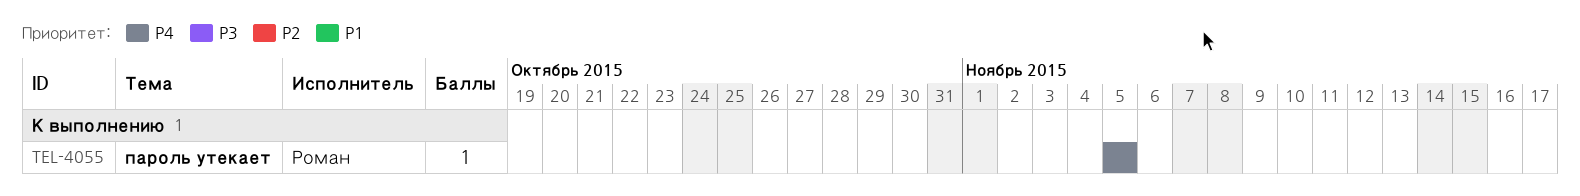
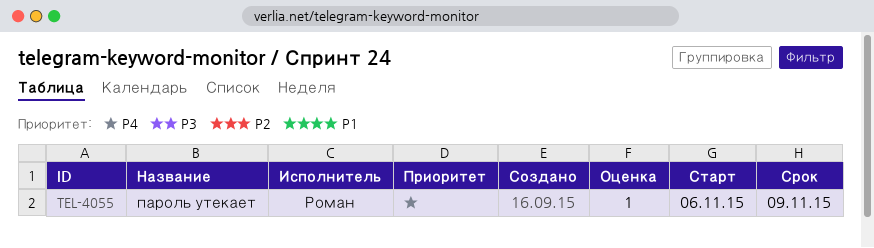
TEL-4055, start: Nov 5 -> Nov 6
TEL-4055, due: Nov 5 -> Nov 9

